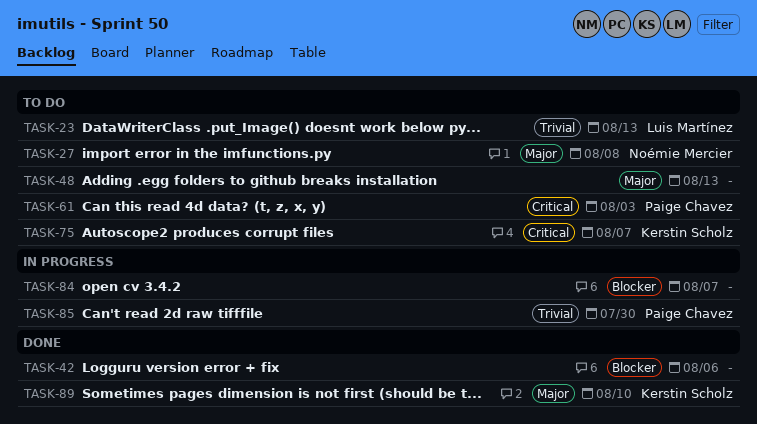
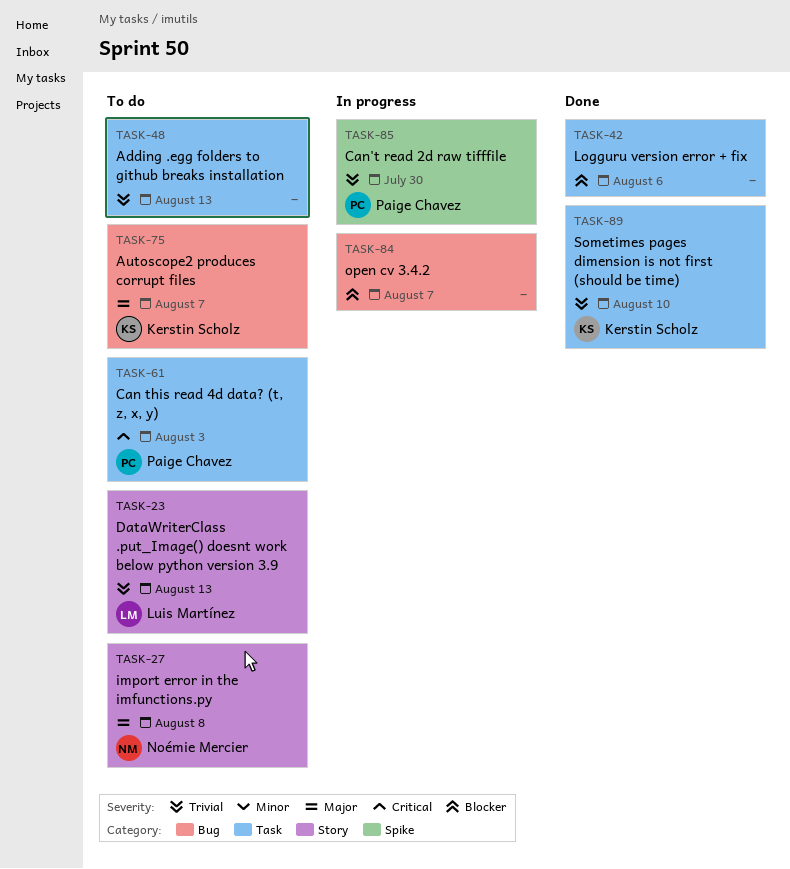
TASK-48, priority: Major -> Trivial
TASK-75, priority: Critical -> Major
TASK-89, priority: Major -> Trivial

